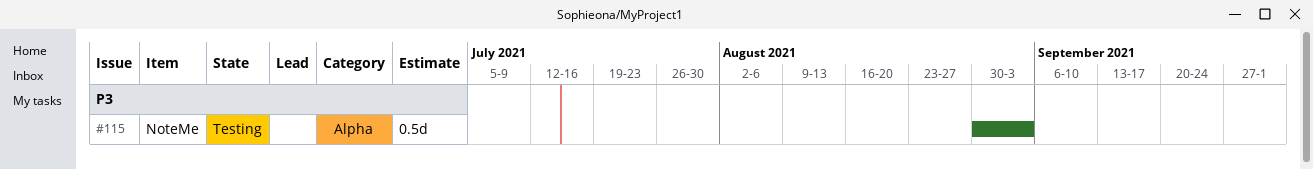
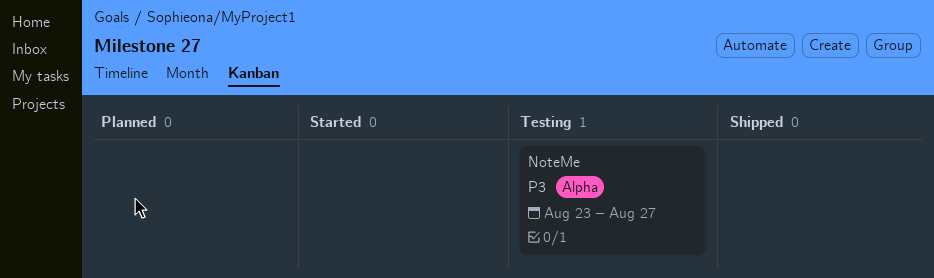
NoteMe, start: Aug 30 -> Aug 23
NoteMe, due: Sep 3 -> Aug 27

